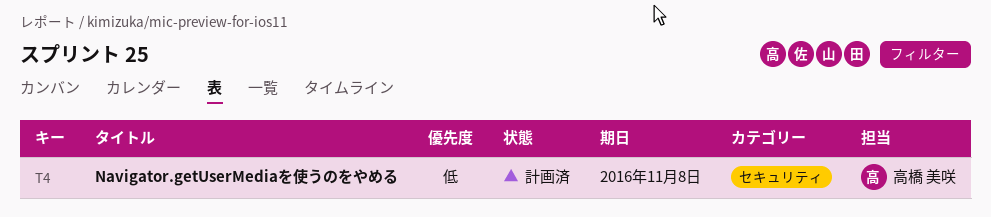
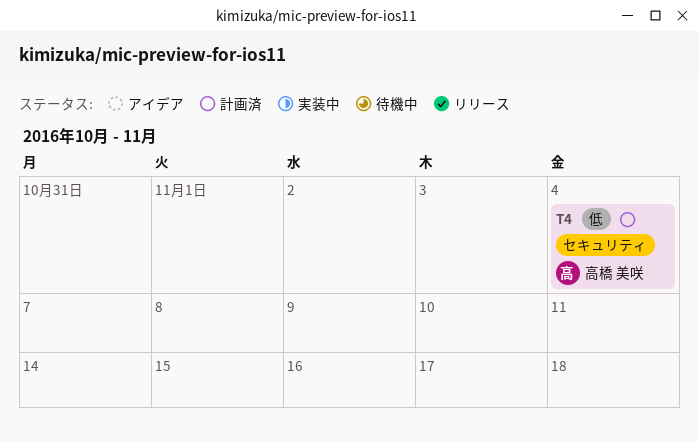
T4, due: Nov 8 -> Nov 4

